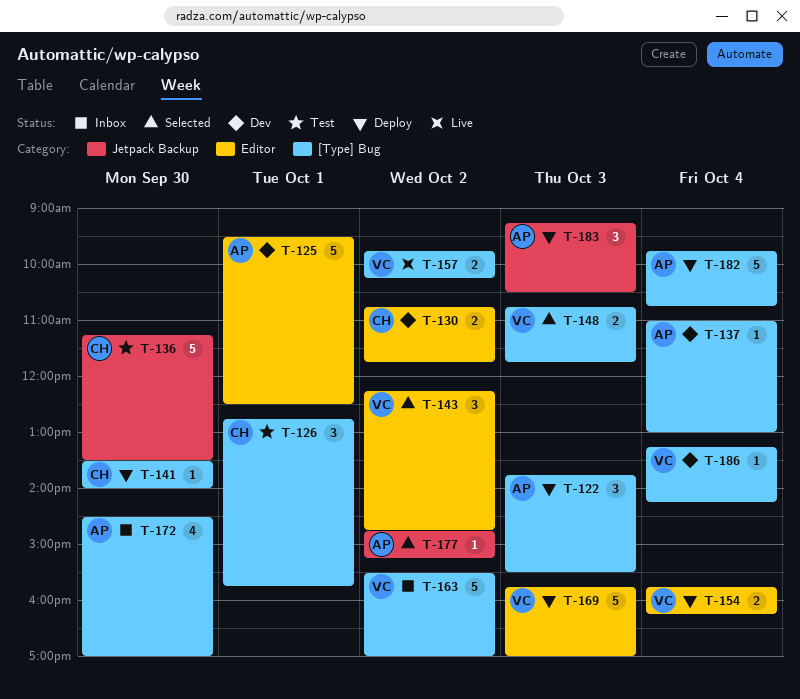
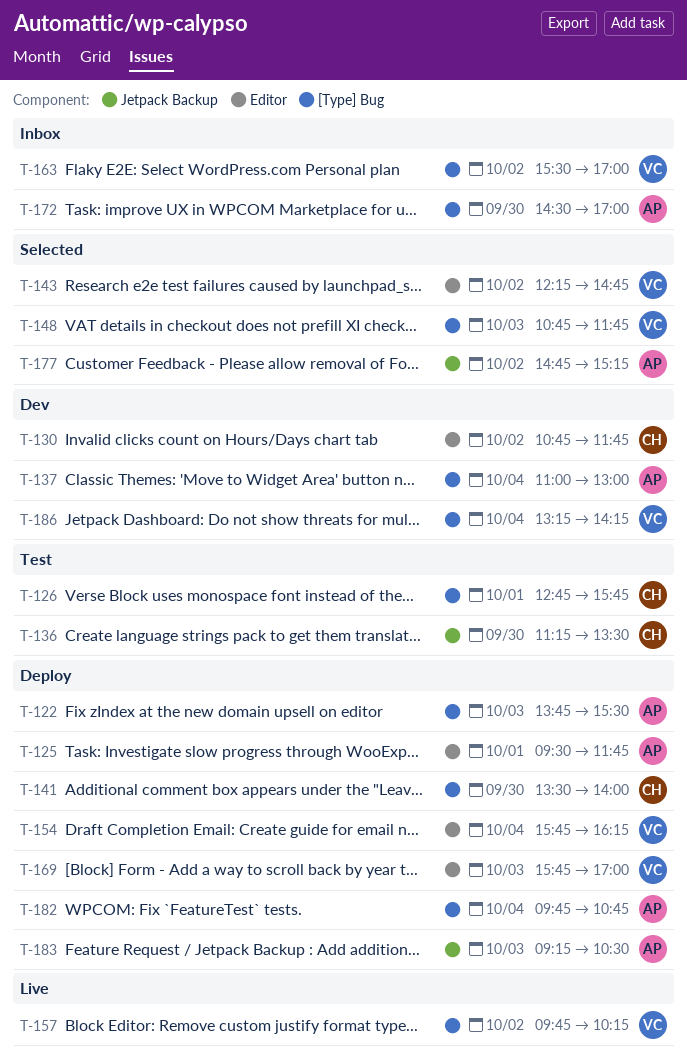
T-125, status: Dev -> Deploy
T-125, ends: 12:30 -> 11:45

